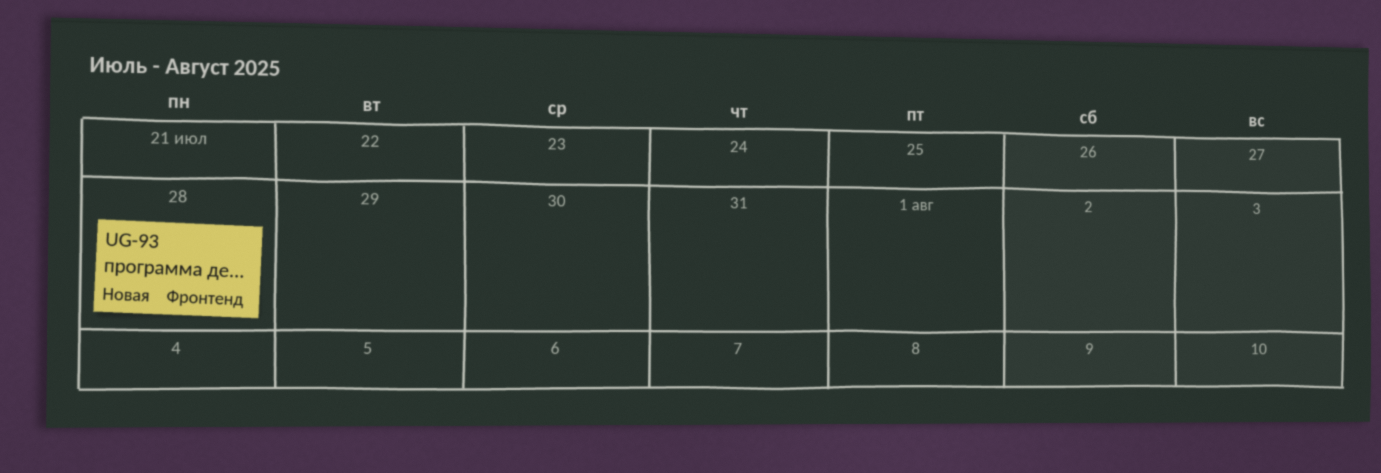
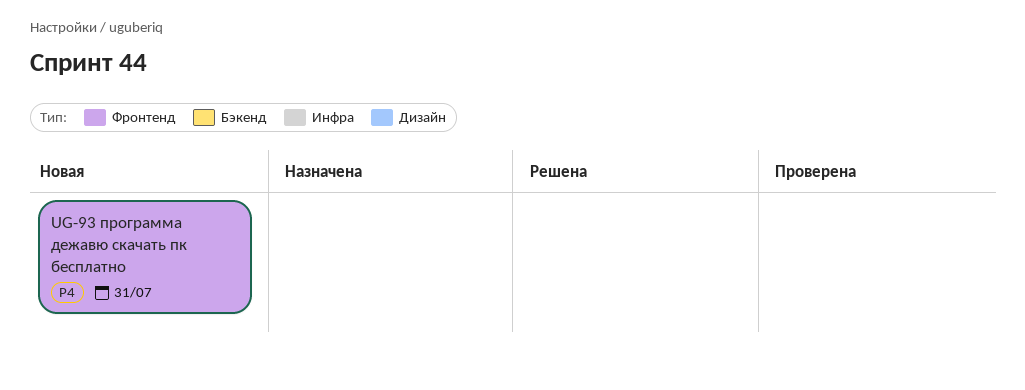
UG-93, due: Jul 28 -> Jul 31

